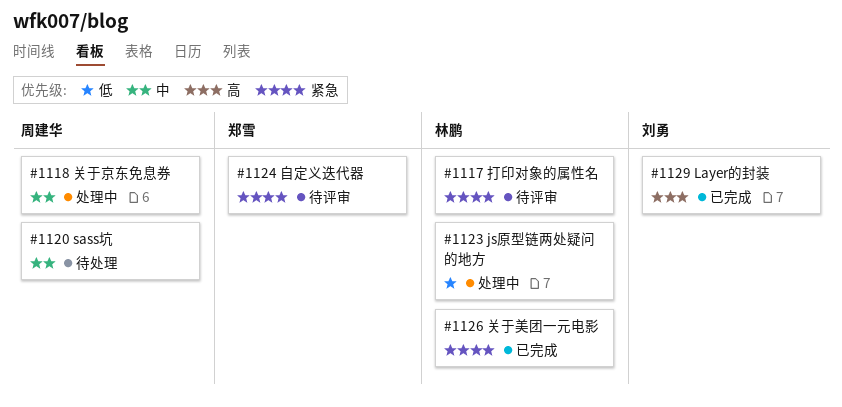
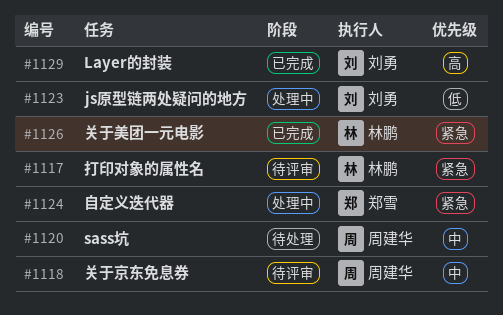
#1118, status: 处理中 -> 待评审
#1123, owner: 林鹏 -> 刘勇
#1124, status: 待评审 -> 处理中

